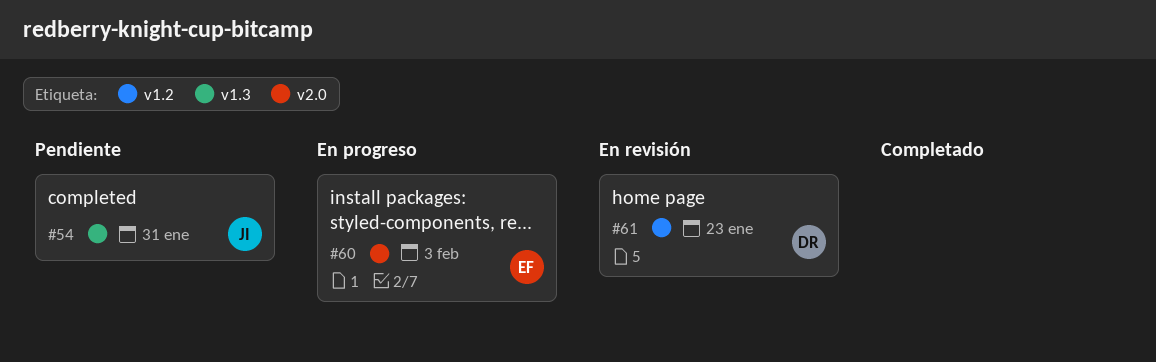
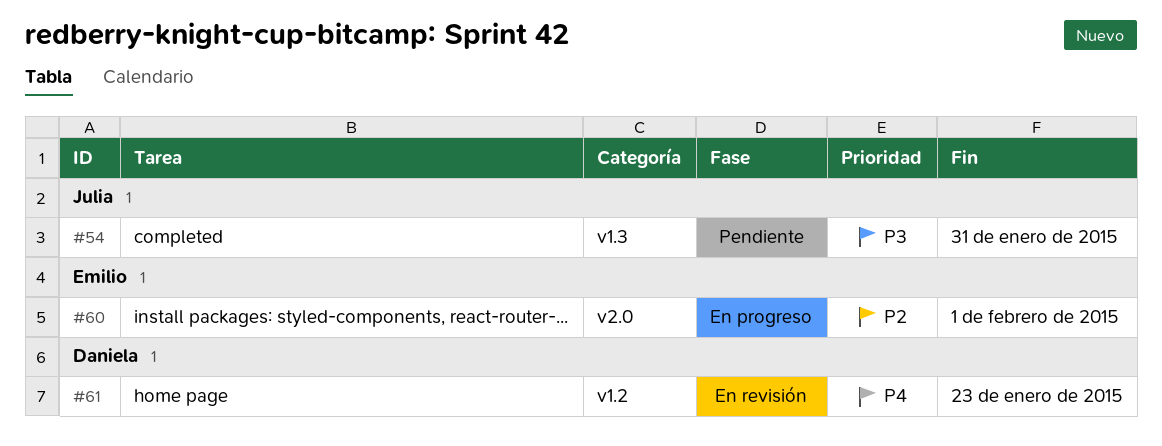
#60, due: Feb 3 -> Feb 1

